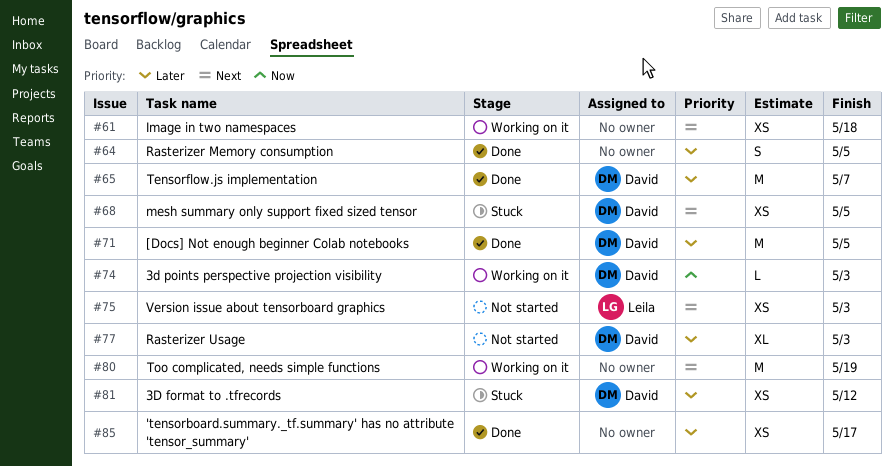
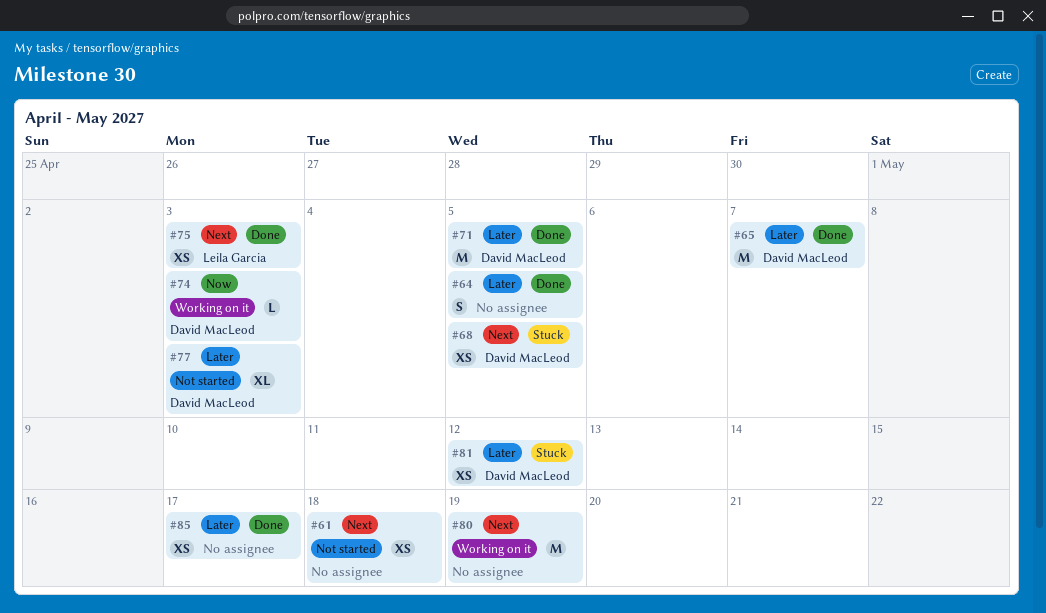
#61, status: Working on it -> Not started
#75, status: Not started -> Done

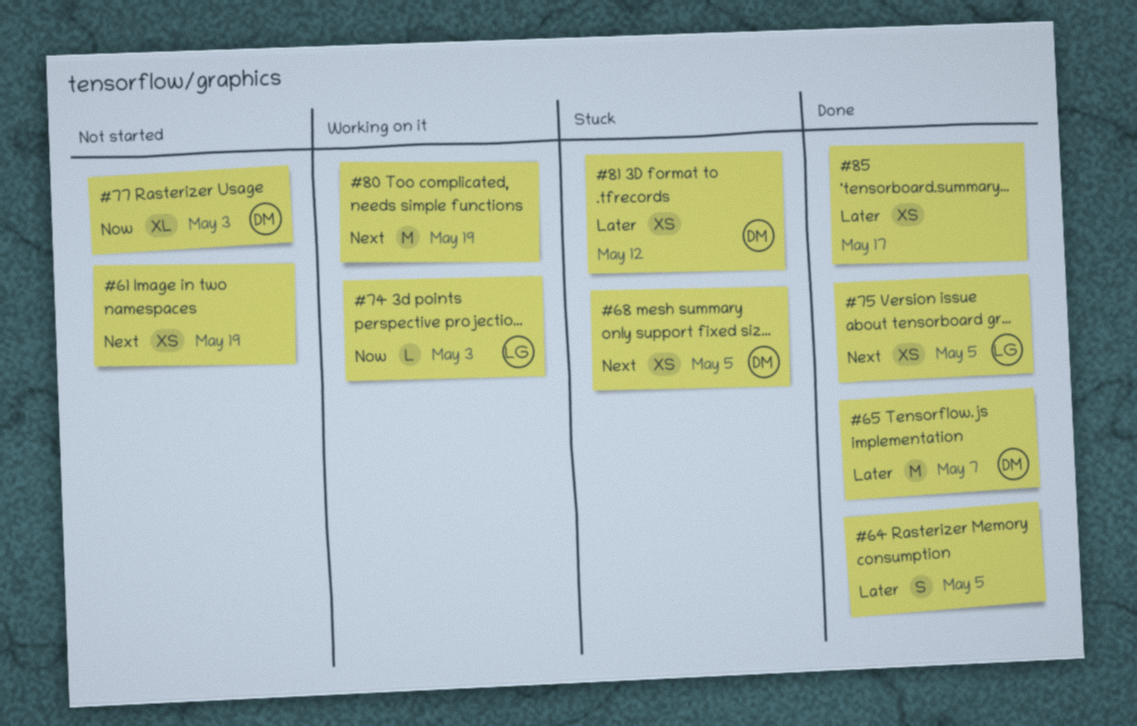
#61, due: May 18 -> May 19
#71: present -> none
#74, owner: David MacLeod -> Leila Garcia
#75, due: May 3 -> May 5
#77, priority: Later -> Now

